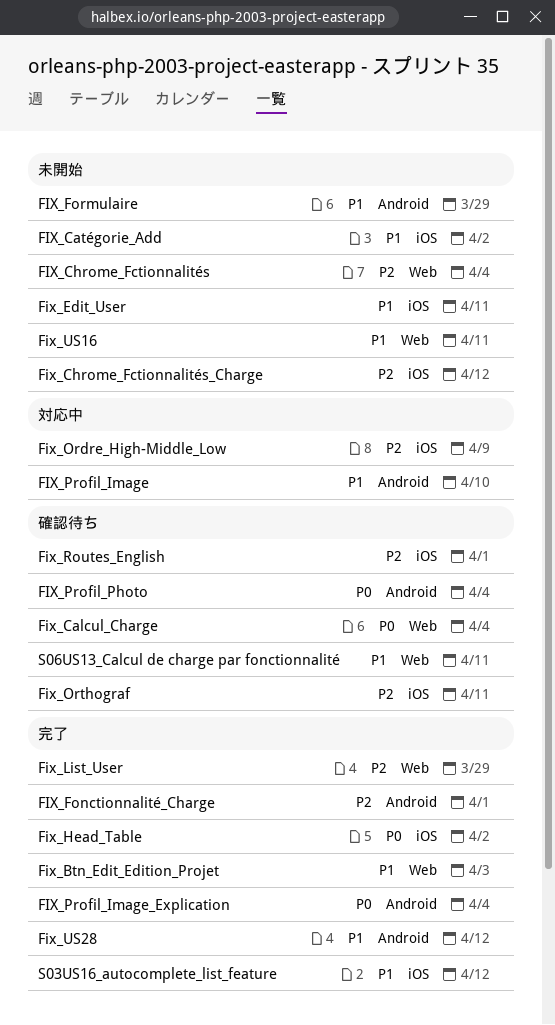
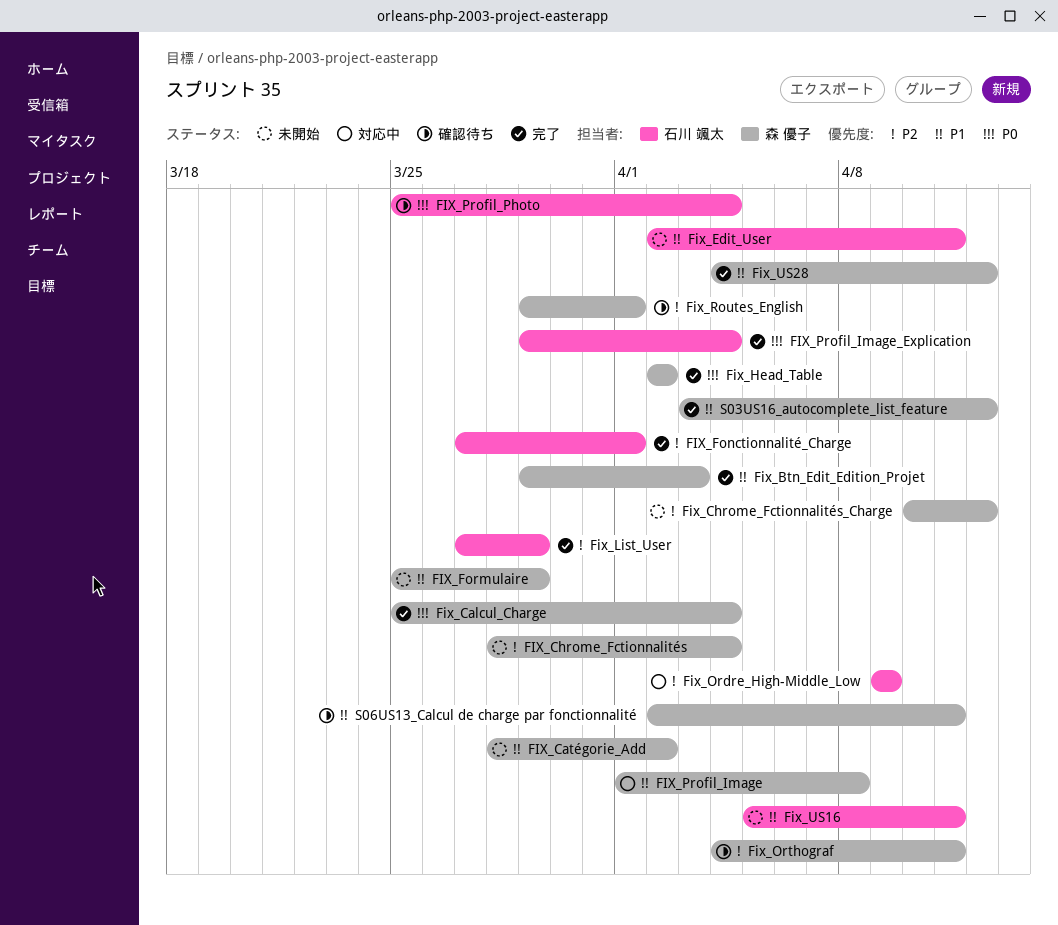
Fix_Calcul_Charge, status: 確認待ち -> 完了
FIX_Profil_Image, due: Apr 10 -> Apr 8

